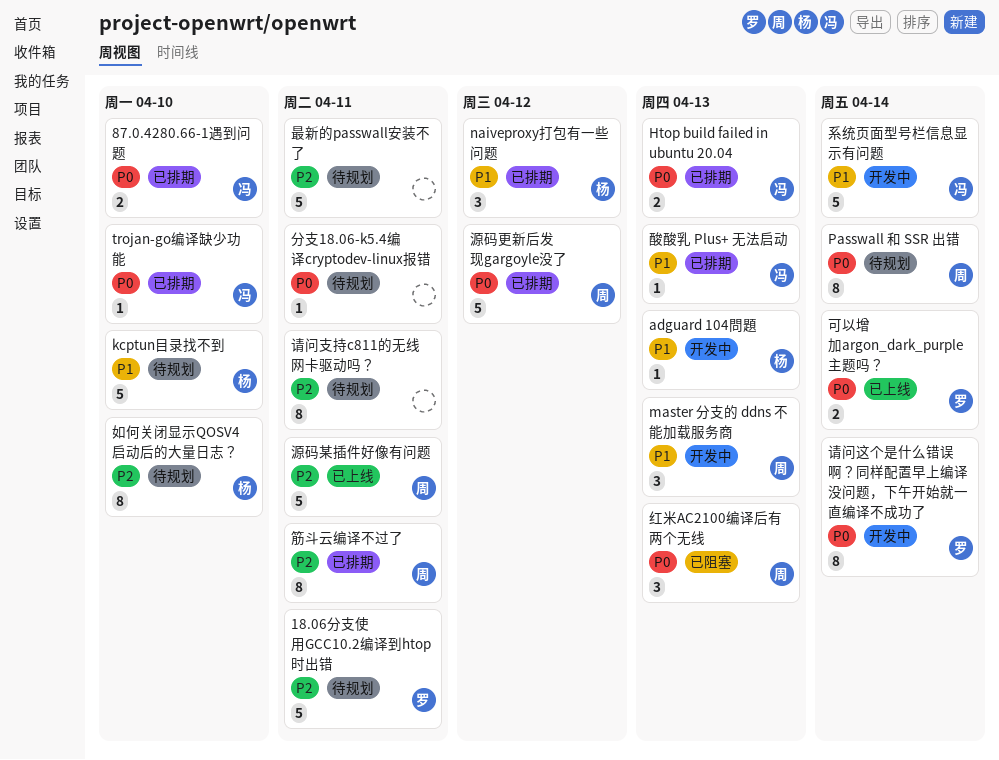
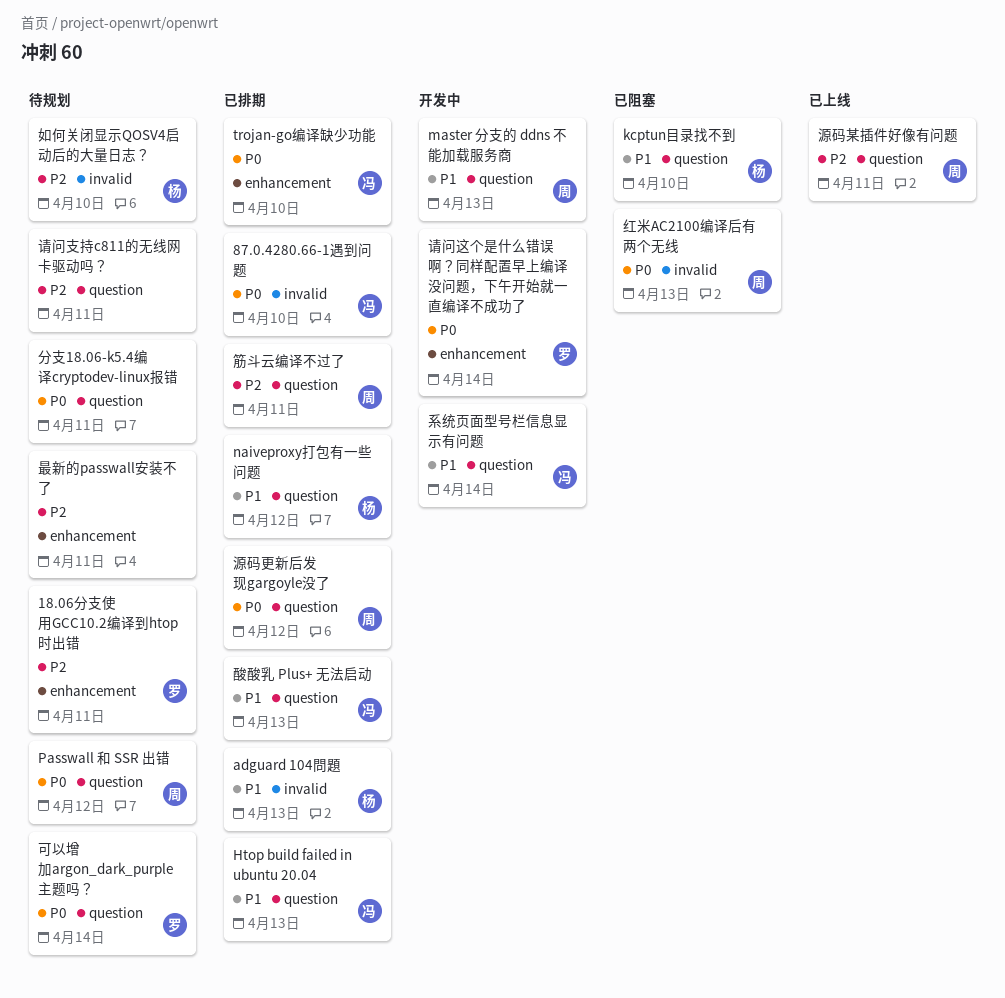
adguard 104問題, status: 开发中 -> 已排期
Htop build failed in ubuntu 20.04, priority: P0 -> P1
kcptun目录找不到, status: 待规划 -> 已阻塞
Passwall 和 SSR 出错, due: Apr 14 -> Apr 12
可以增加argon_dark_purple主题吗？, status: 已上线 -> 待规划

